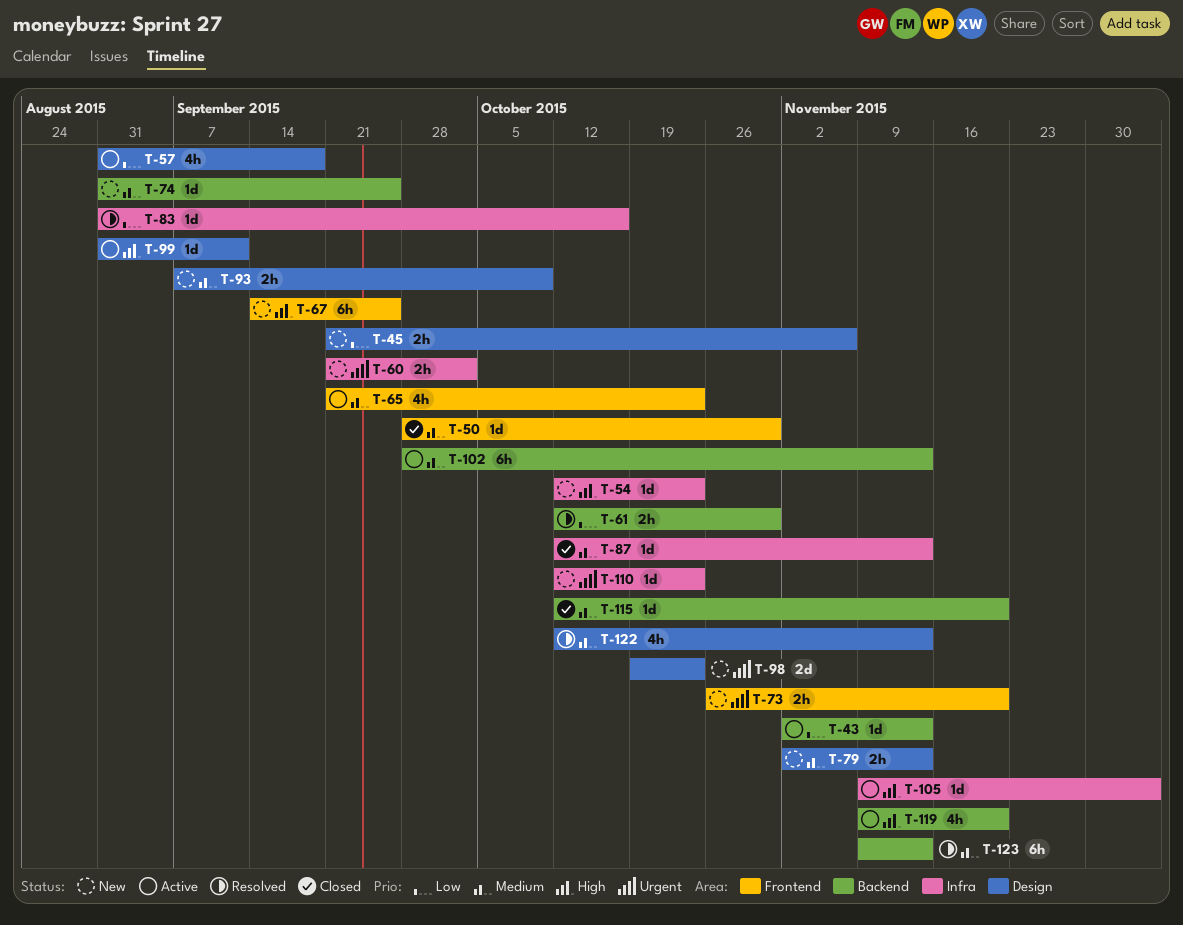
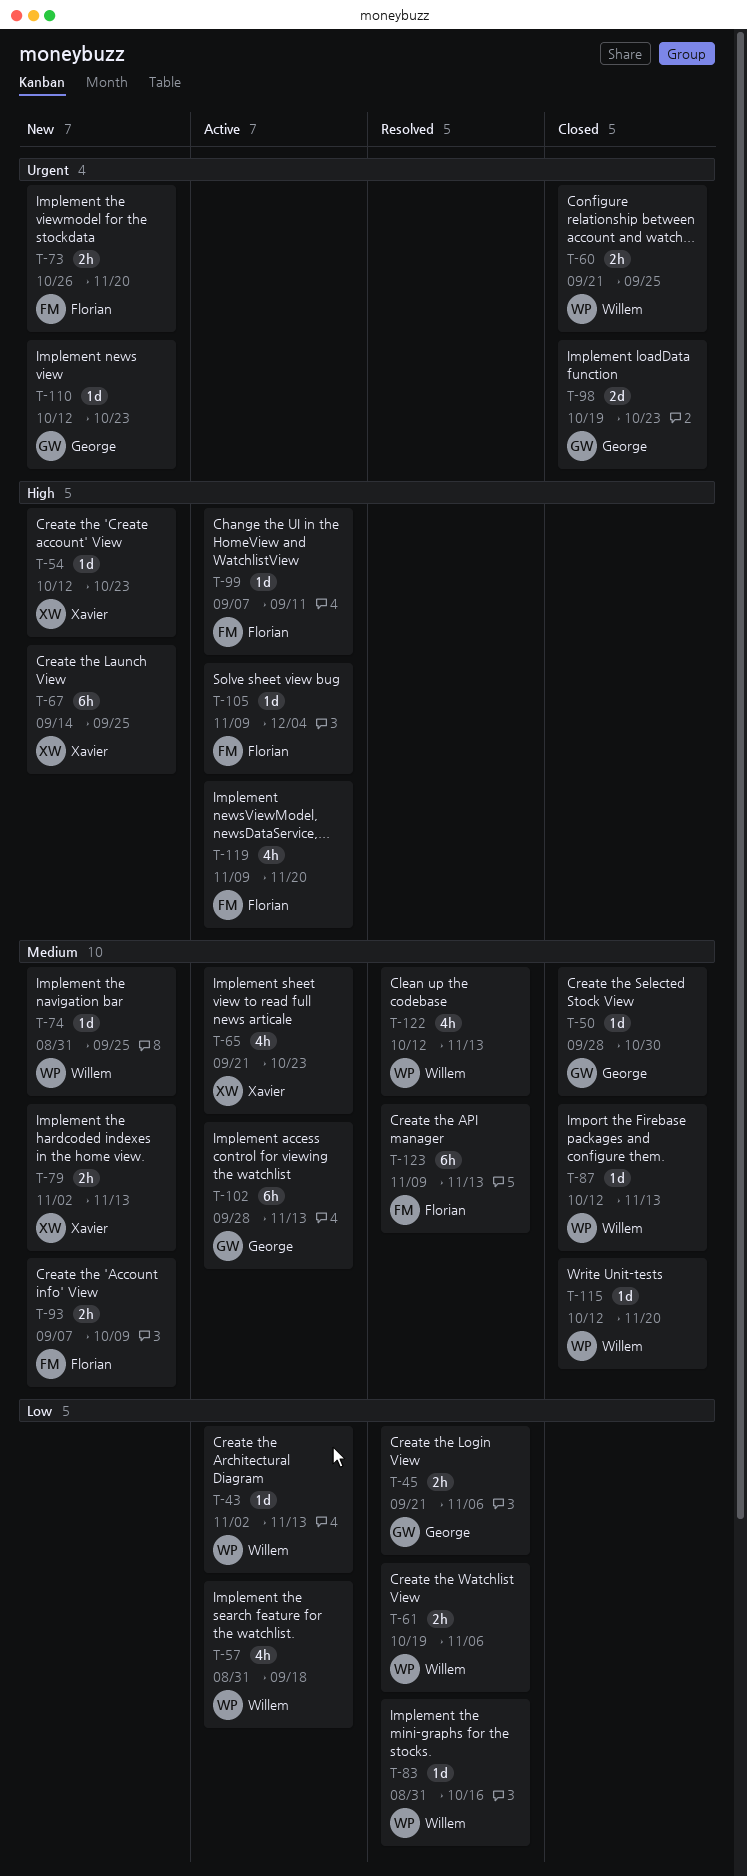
T-45, status: New -> Resolved
T-60, status: New -> Closed
T-60, due: Oct 2 -> Sep 25
T-61, start: Oct 12 -> Oct 19
T-61, due: Oct 30 -> Nov 6
T-98, status: New -> Closed
T-99, start: Aug 31 -> Sep 7

